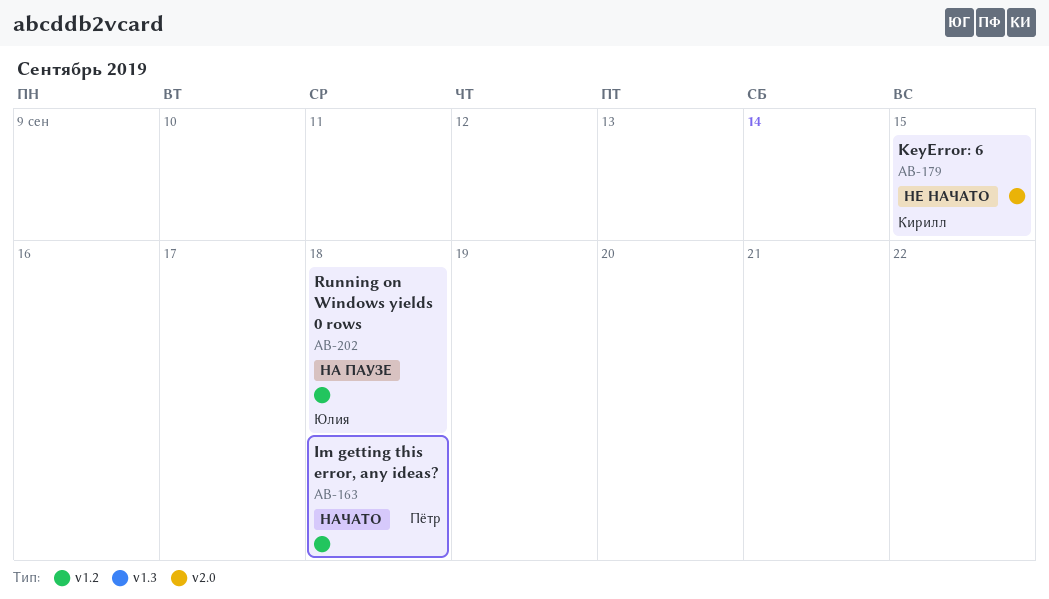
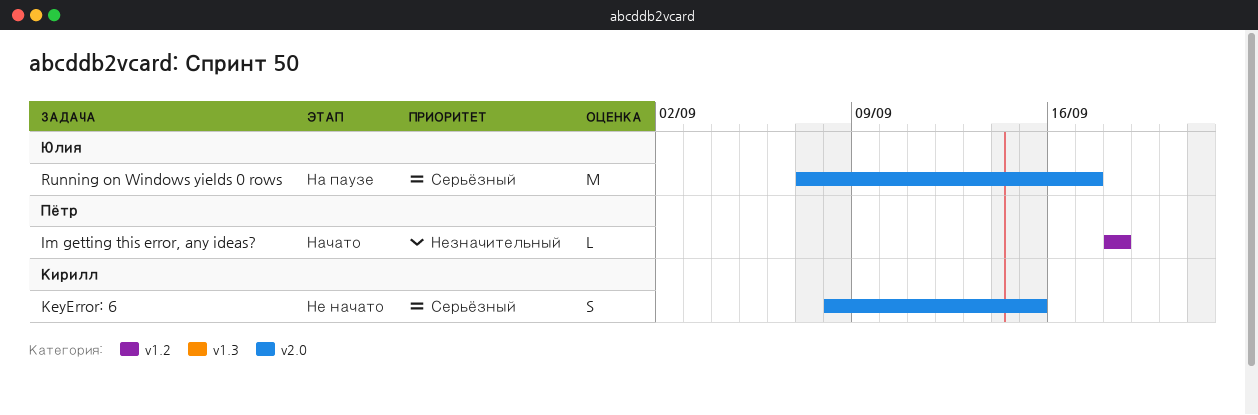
Running on Windows yields 0 rows, label: v1.2 -> v2.0
Running on Windows yields 0 rows, due: Sep 18 -> Sep 17

